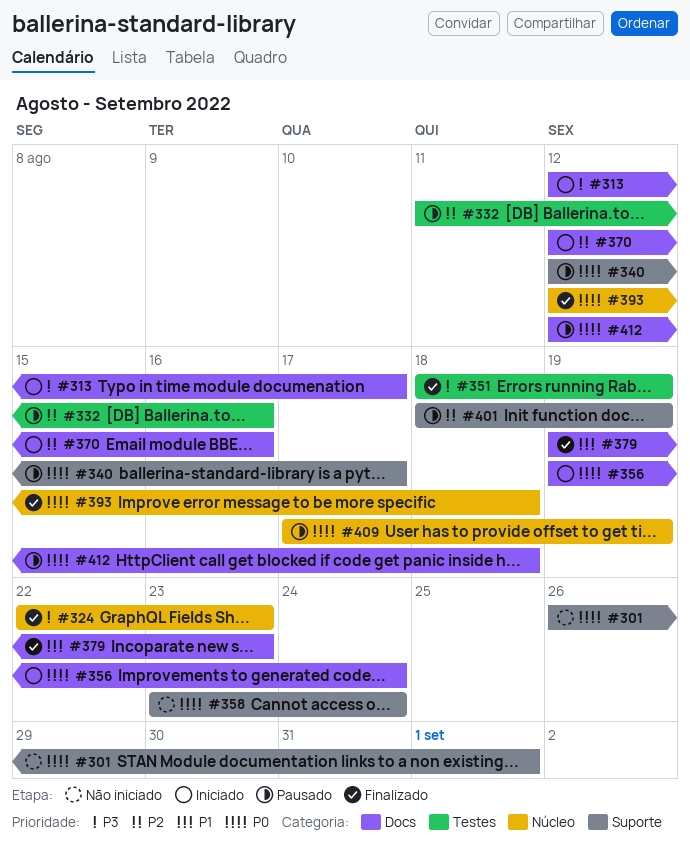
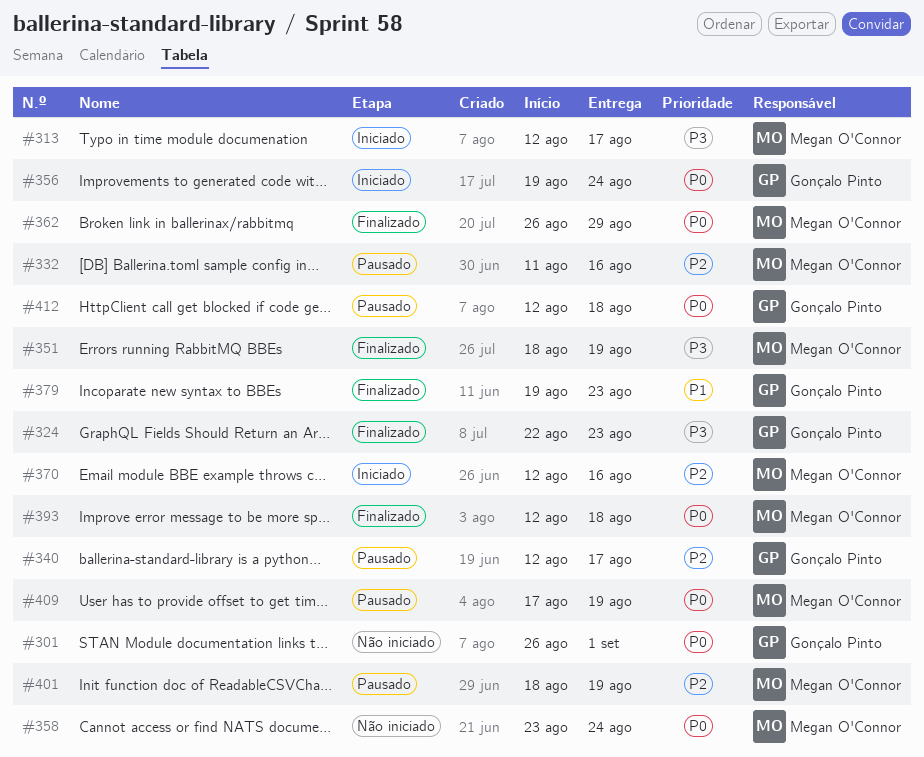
#340, priority: P0 -> P2
#362: none -> present

